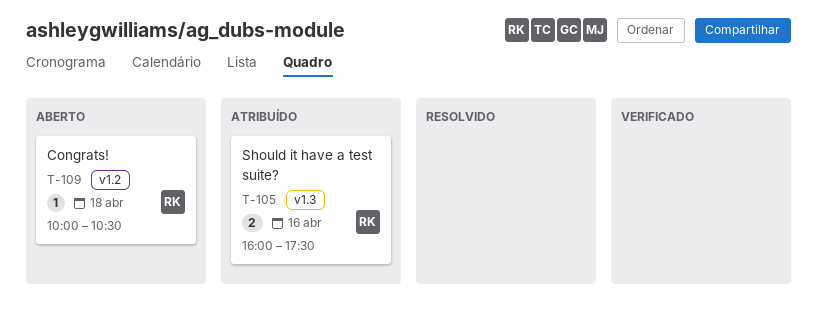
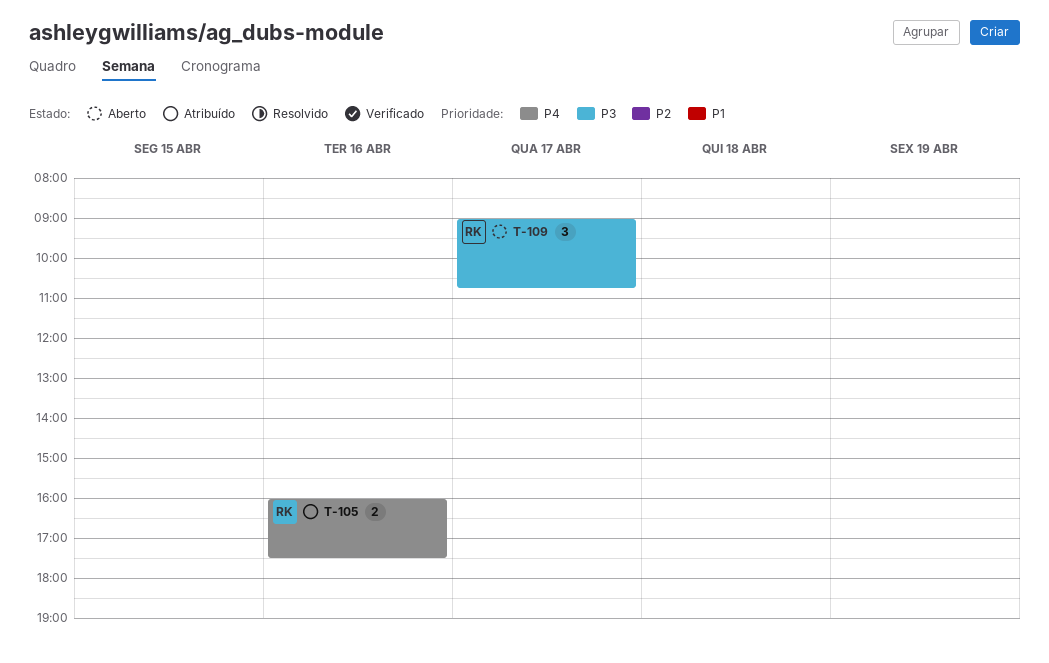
T-109, estimate: 1 -> 3
T-109, day: Apr 18 -> Apr 17
T-109, begins: 10:00 -> 09:00
T-109, ends: 10:30 -> 10:45

